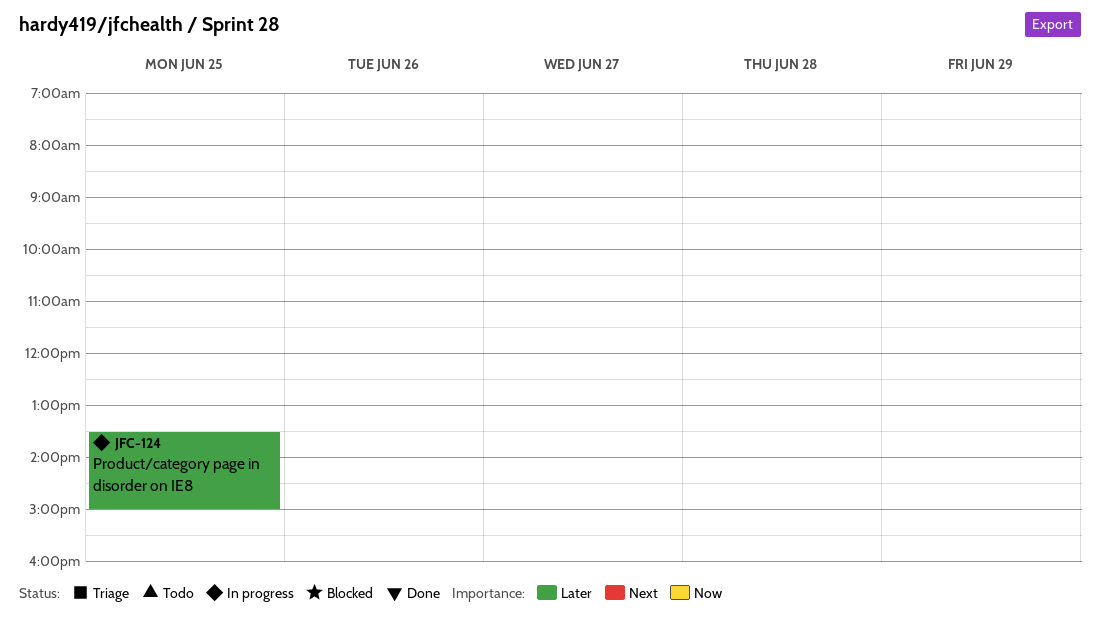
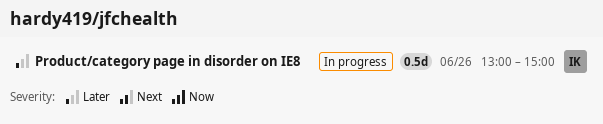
Product/category page in disorder on IE8, day: Jun 25 -> Jun 26
Product/category page in disorder on IE8, begins: 13:30 -> 13:00

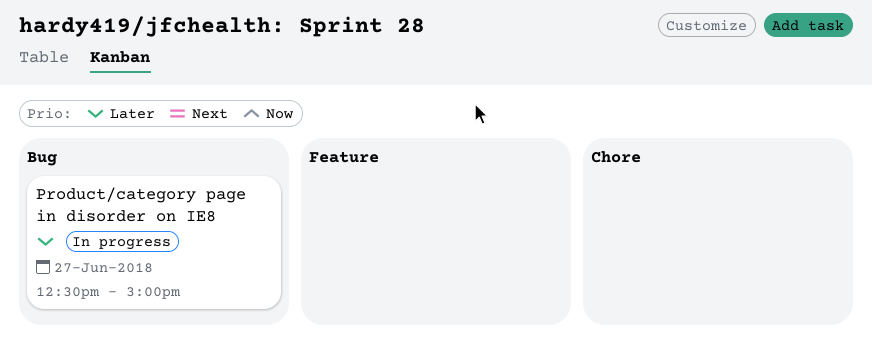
Product/category page in disorder on IE8, day: Jun 26 -> Jun 27
Product/category page in disorder on IE8, begins: 13:00 -> 12:30

